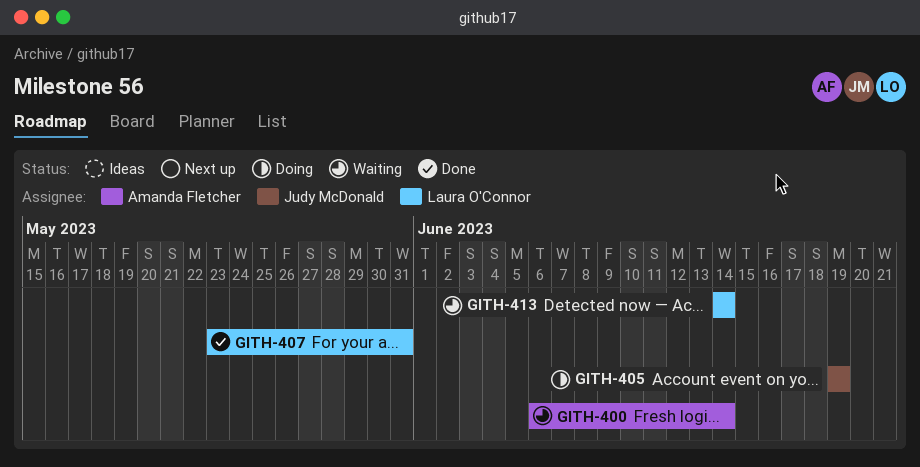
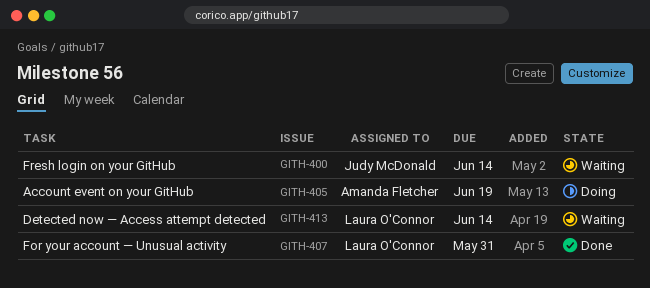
GITH-400, owner: Amanda Fletcher -> Judy McDonald
GITH-405, owner: Judy McDonald -> Amanda Fletcher

